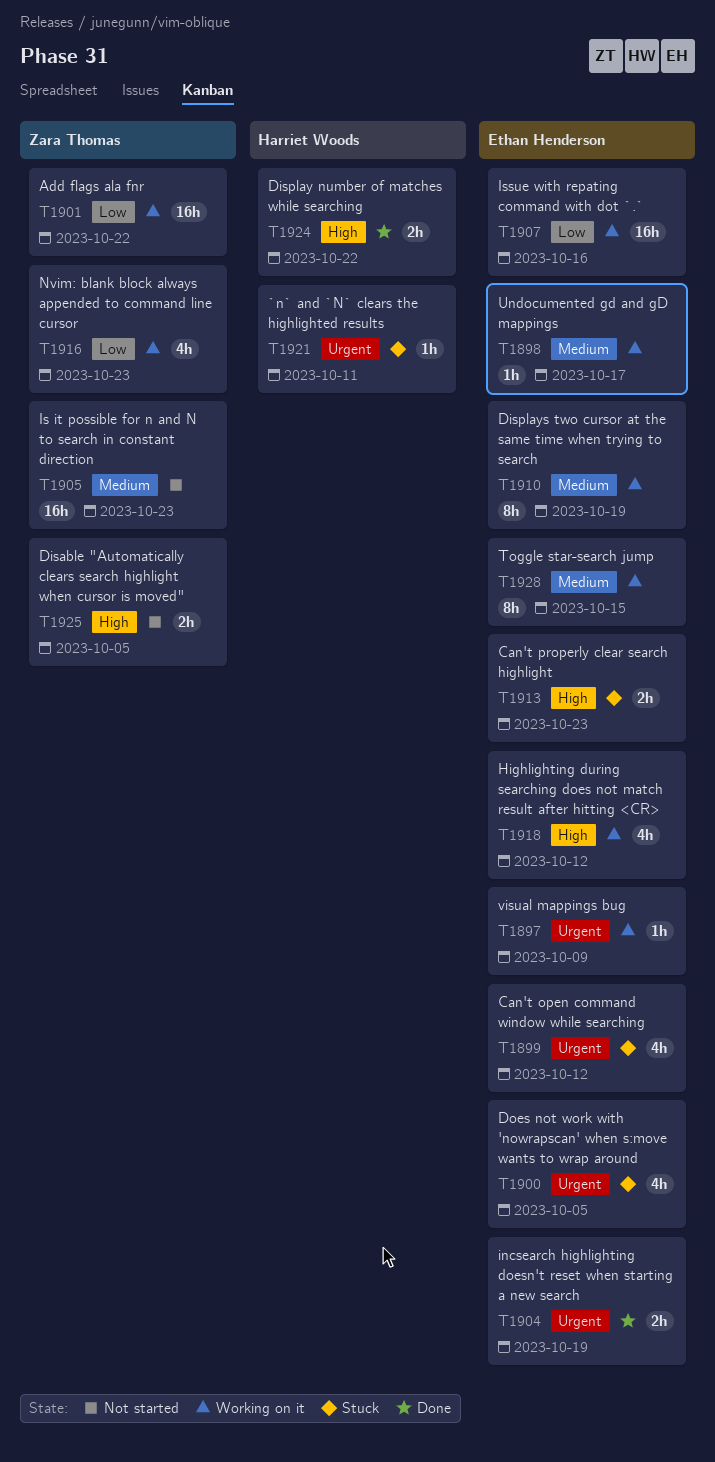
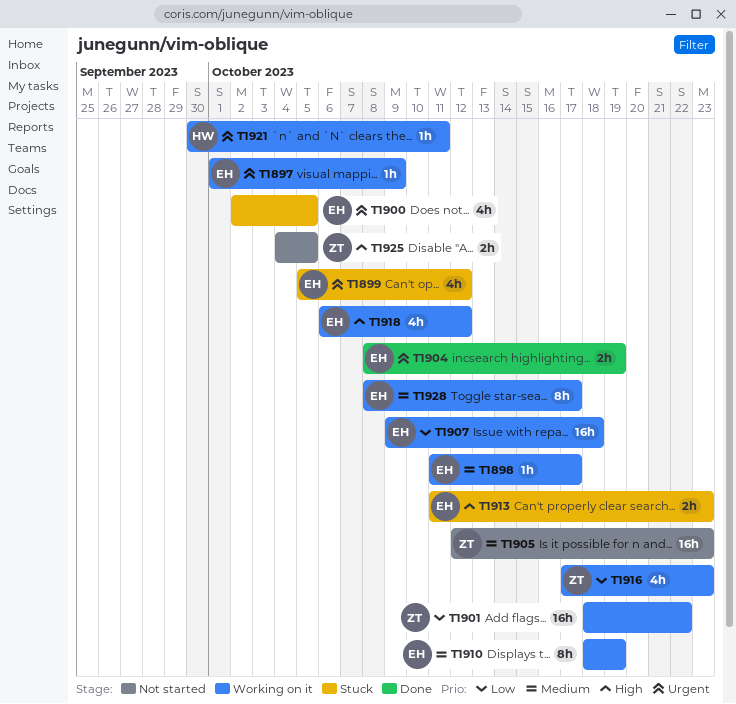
T1907, due: Oct 16 -> Oct 18
T1921, status: Stuck -> Working on it
T1924: present -> none
T1928, due: Oct 15 -> Oct 17

